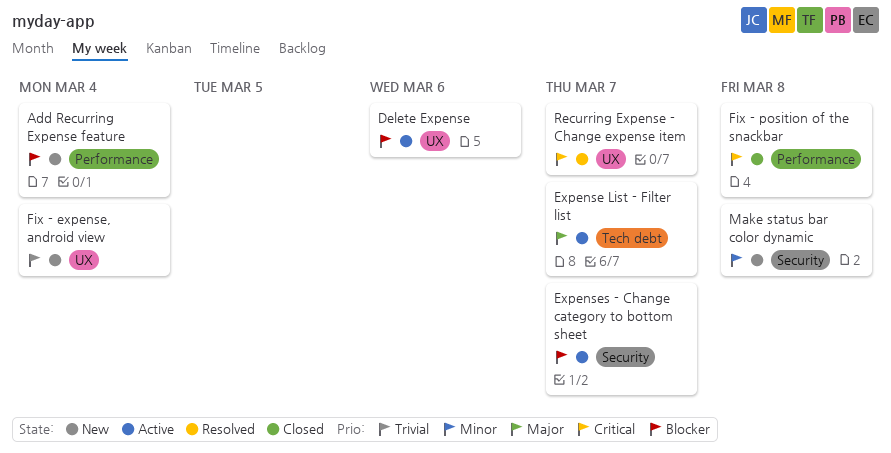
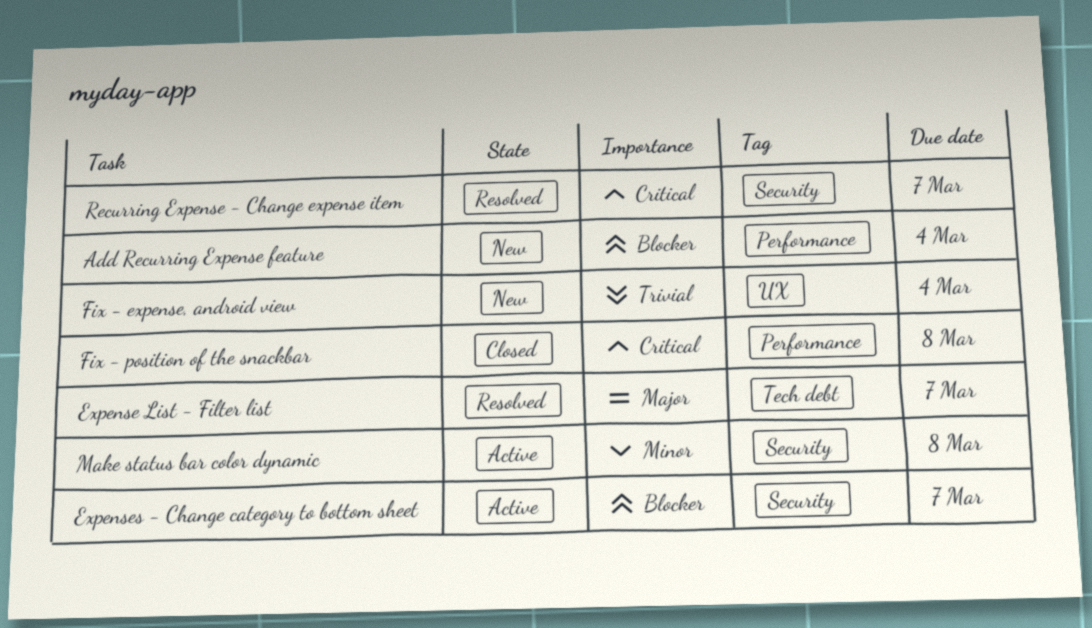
Delete Expense: present -> none
Expense List - Filter list, status: Active -> Resolved
Make status bar color dynamic, status: New -> Active
Recurring Expense - Change expense item, label: UX -> Security

